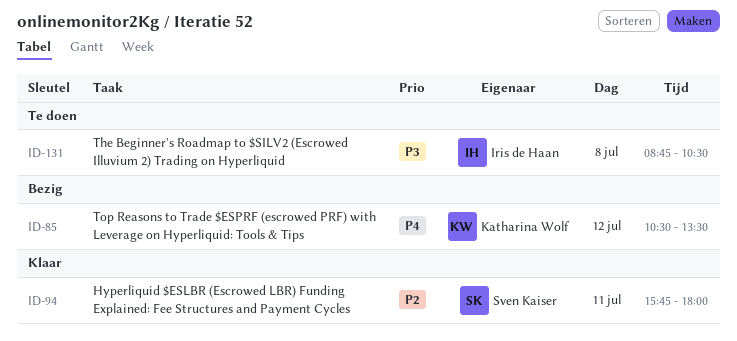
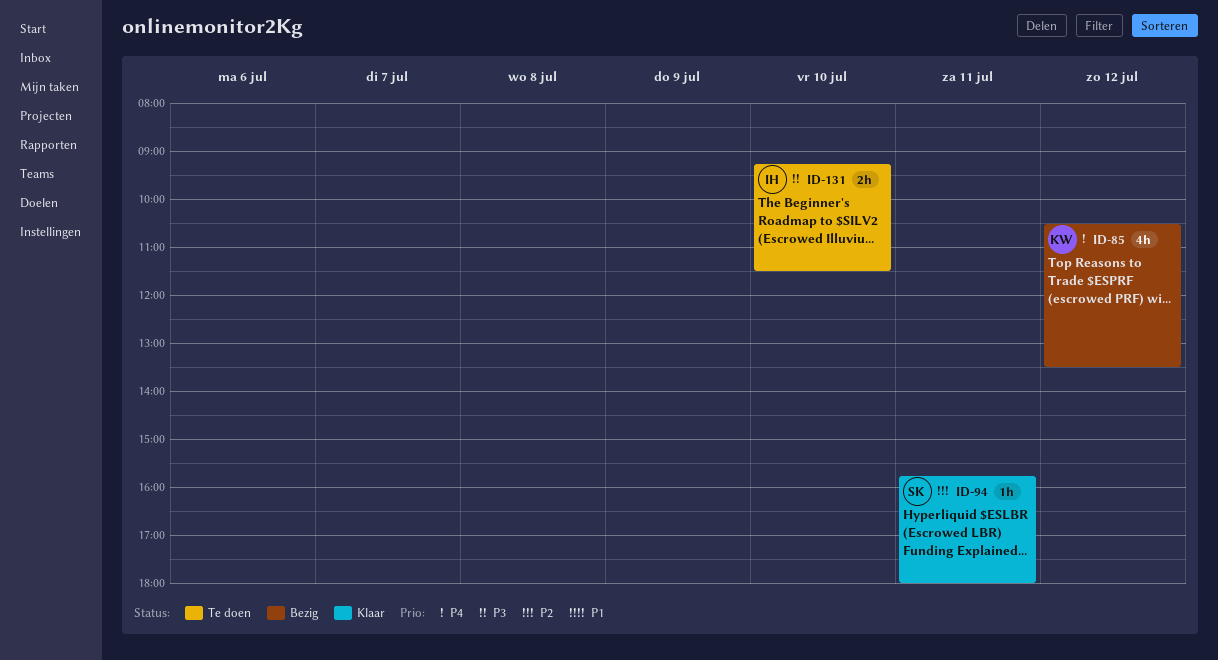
ID-131, day: Jul 8 -> Jul 10
ID-131, begins: 08:45 -> 09:15
ID-131, ends: 10:30 -> 11:30

